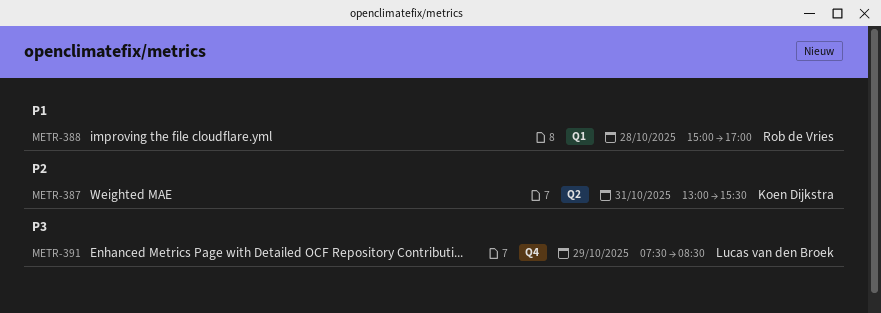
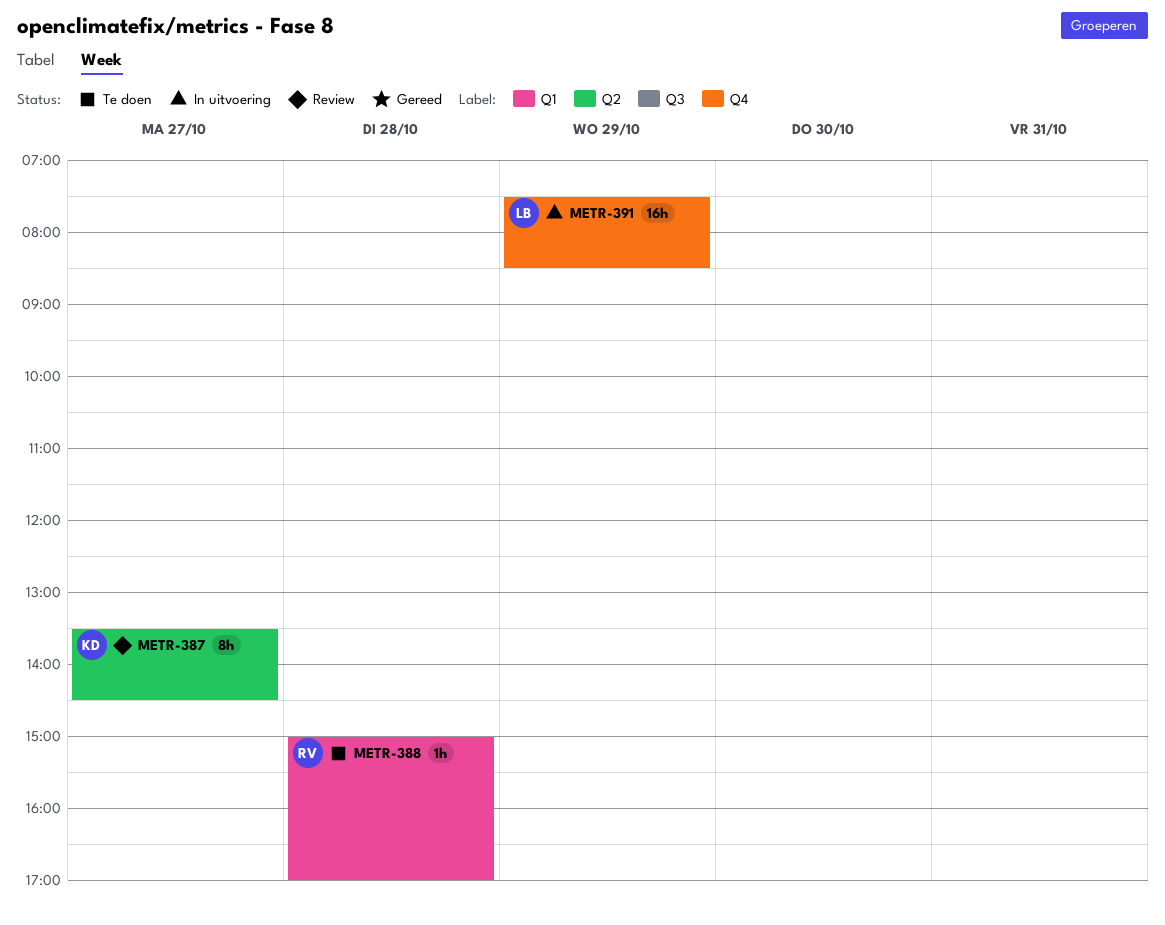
METR-387, day: Oct 31 -> Oct 27
METR-387, begins: 13:00 -> 13:30
METR-387, ends: 15:30 -> 14:30

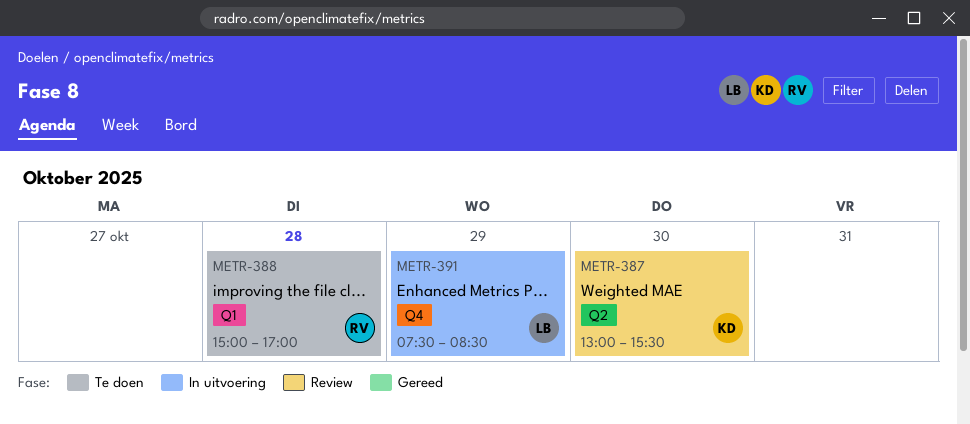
METR-387, day: Oct 27 -> Oct 30
METR-387, begins: 13:30 -> 13:00
METR-387, ends: 14:30 -> 15:30

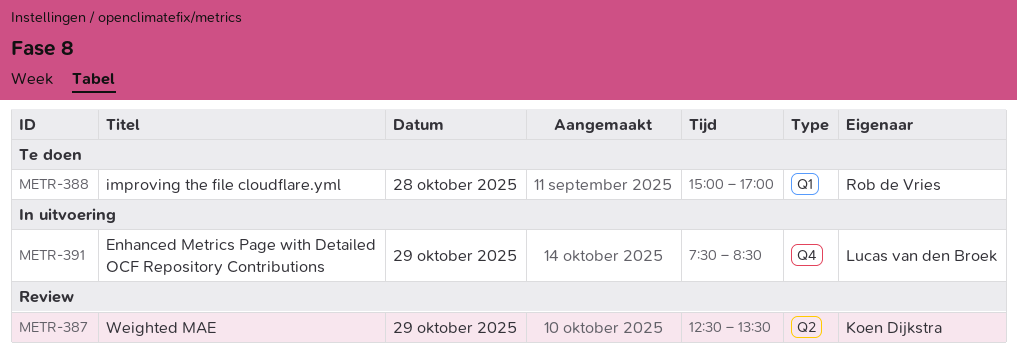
METR-387, day: Oct 30 -> Oct 29
METR-387, begins: 13:00 -> 12:30
METR-387, ends: 15:30 -> 13:30

